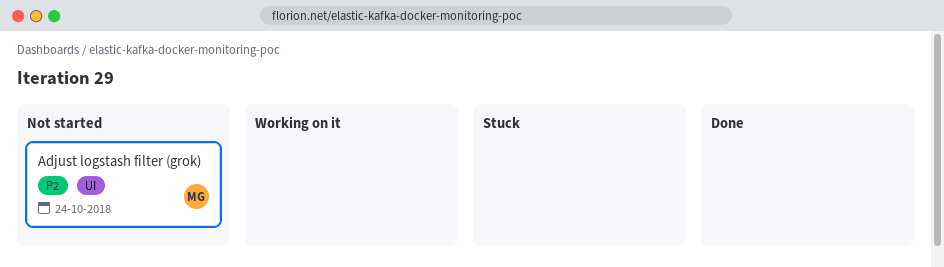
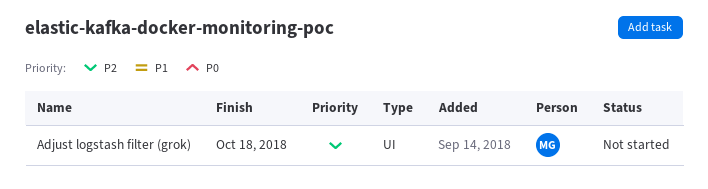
Adjust logstash filter (grok), due: Oct 24 -> Oct 18

